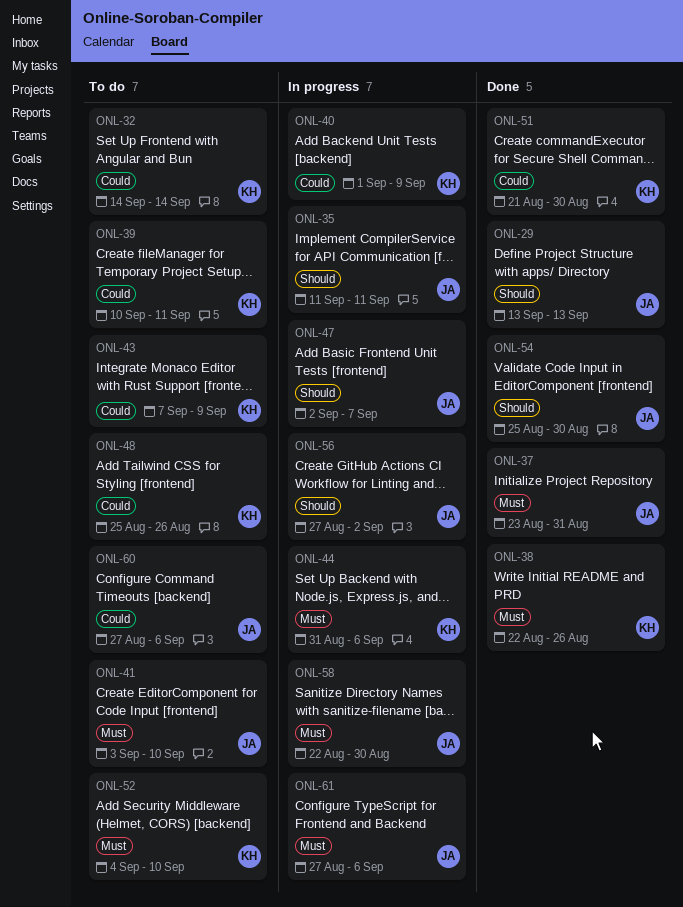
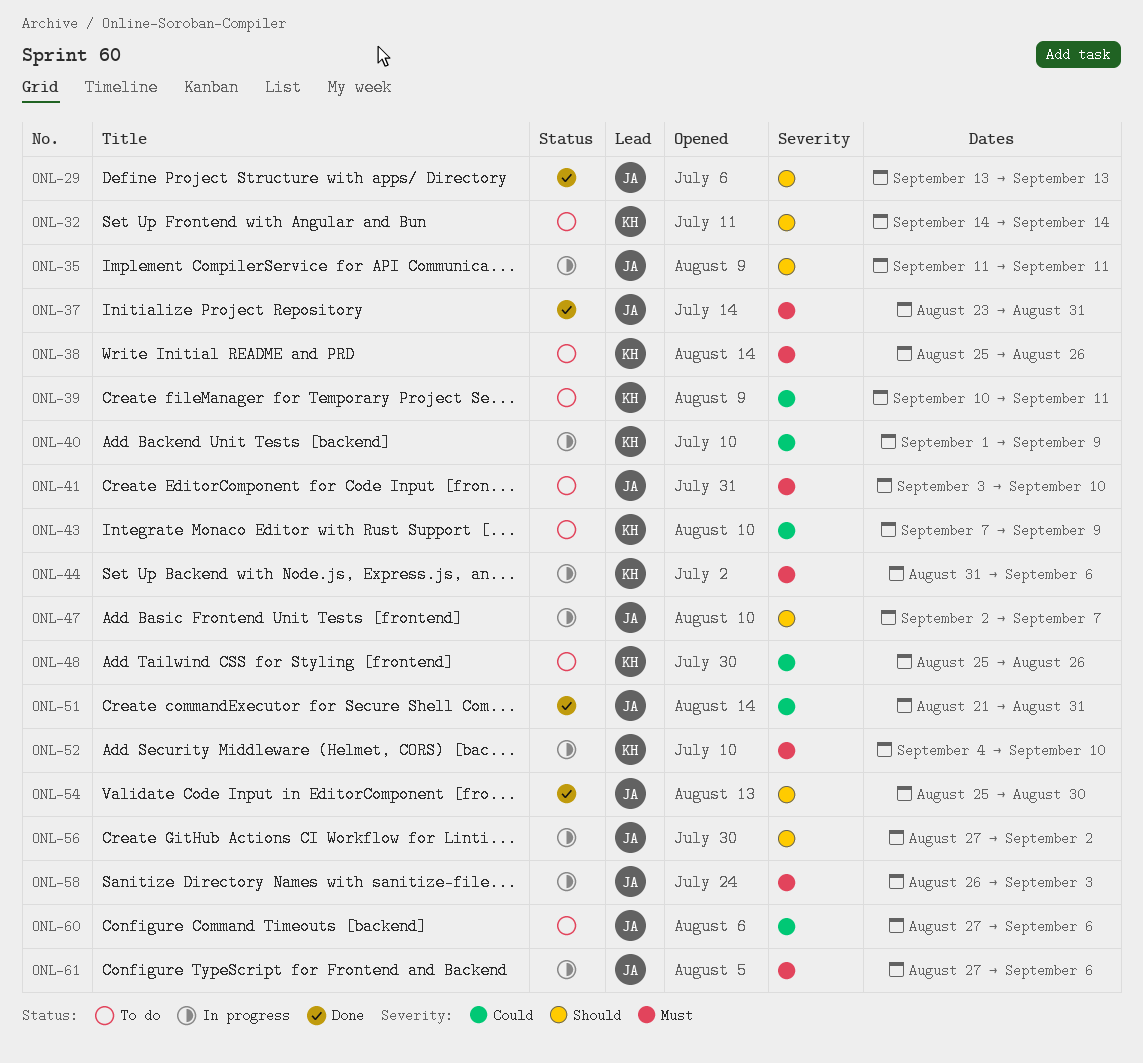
ONL-32, priority: Could -> Should
ONL-38, status: Done -> To do
ONL-38, start: Aug 22 -> Aug 25
ONL-51, owner: KH -> JA
ONL-51, due: Aug 30 -> Aug 31
ONL-52, status: To do -> In progress
ONL-58, start: Aug 22 -> Aug 26
ONL-58, due: Aug 30 -> Sep 3

